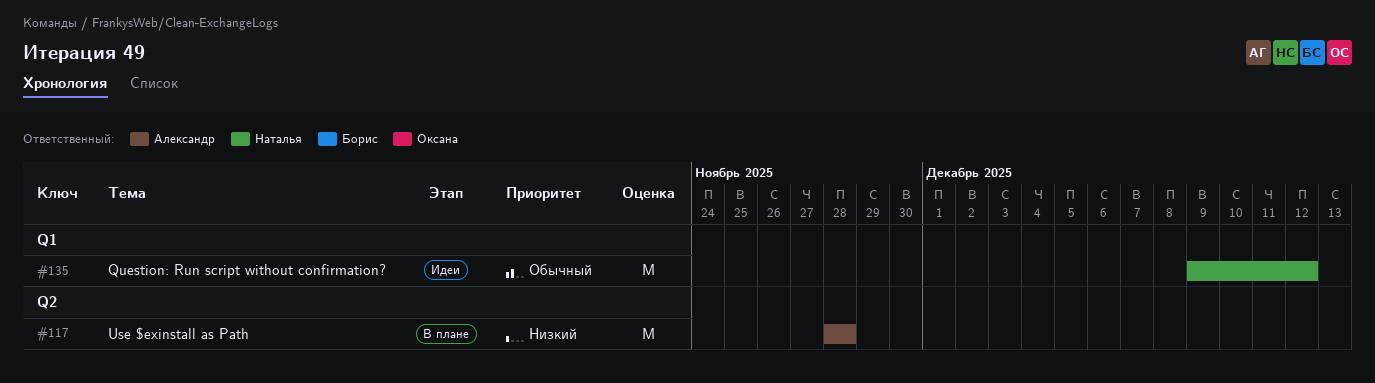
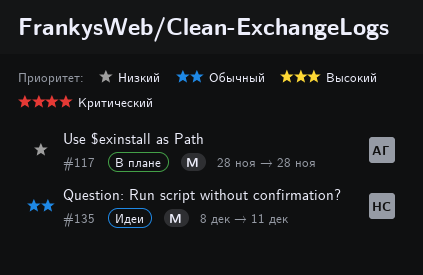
#135, start: Dec 9 -> Dec 8
#135, due: Dec 12 -> Dec 11

